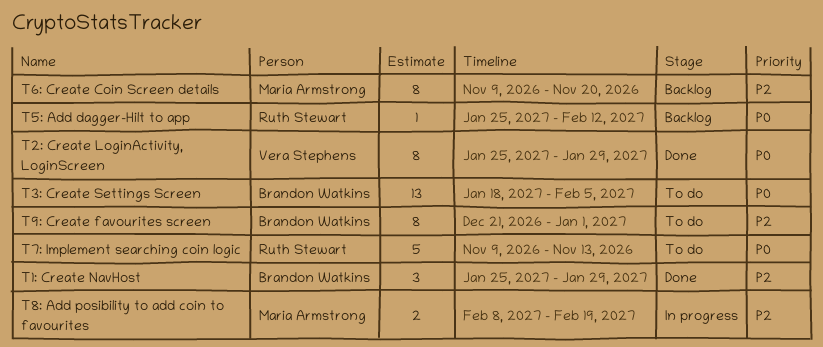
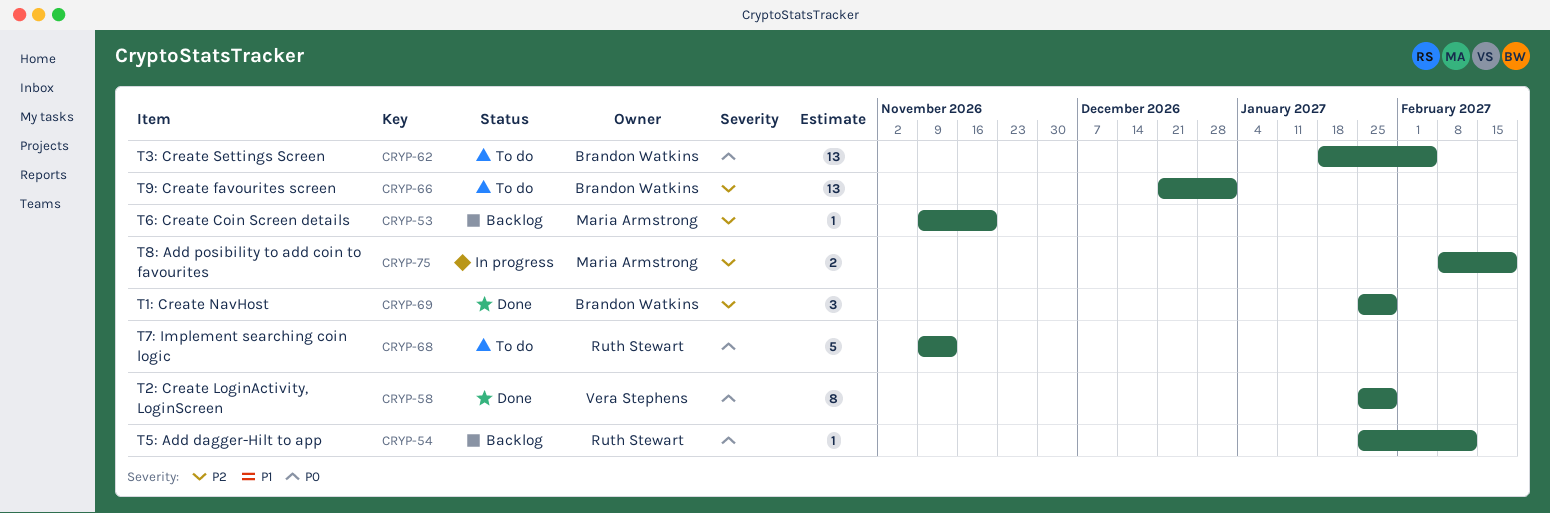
T6: Create Coin Screen details, estimate: 8 -> 1
T9: Create favourites screen, estimate: 8 -> 13

